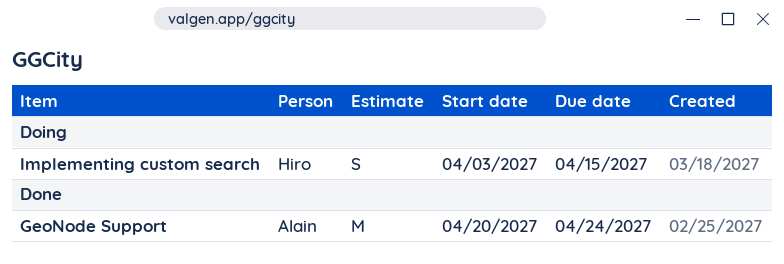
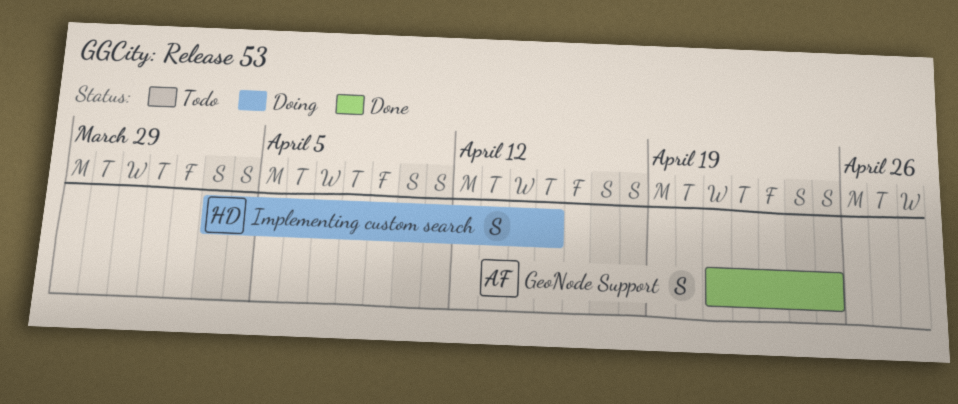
GeoNode Support, estimate: M -> S
GeoNode Support, start: Apr 20 -> Apr 21
GeoNode Support, due: Apr 24 -> Apr 25

